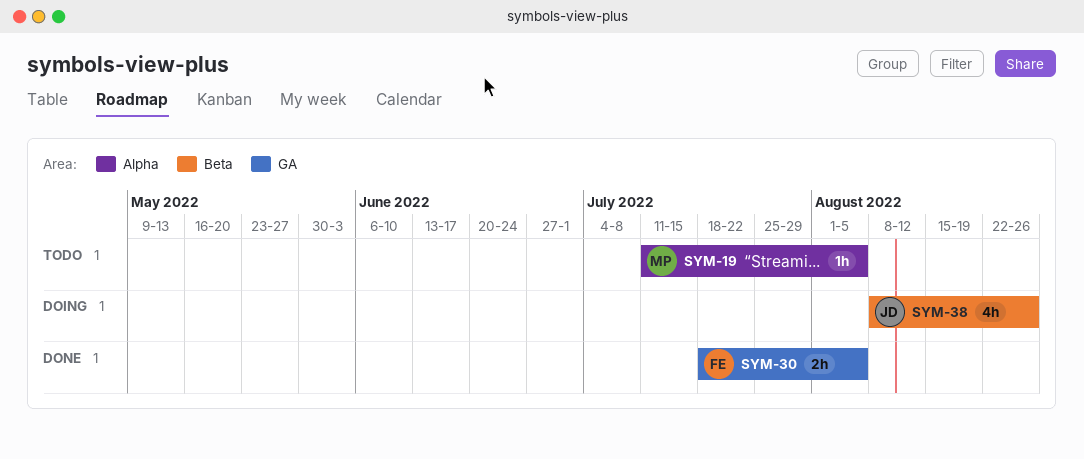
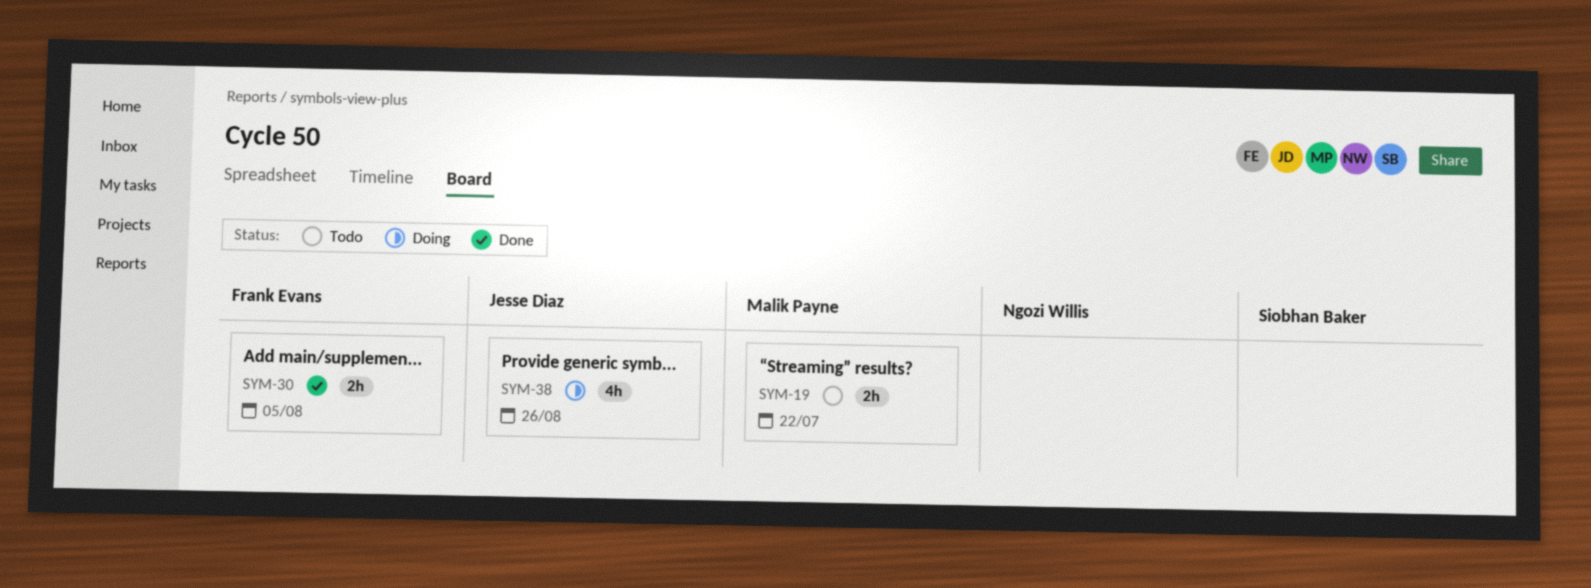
SYM-19, estimate: 1h -> 2h
SYM-19, due: Aug 5 -> Jul 22

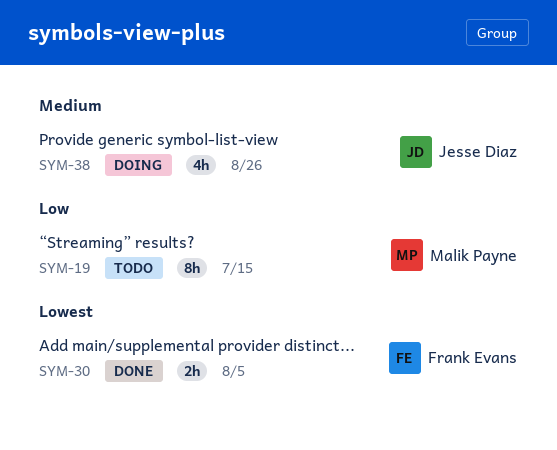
SYM-19, estimate: 2h -> 8h
SYM-19, due: Jul 22 -> Jul 15

